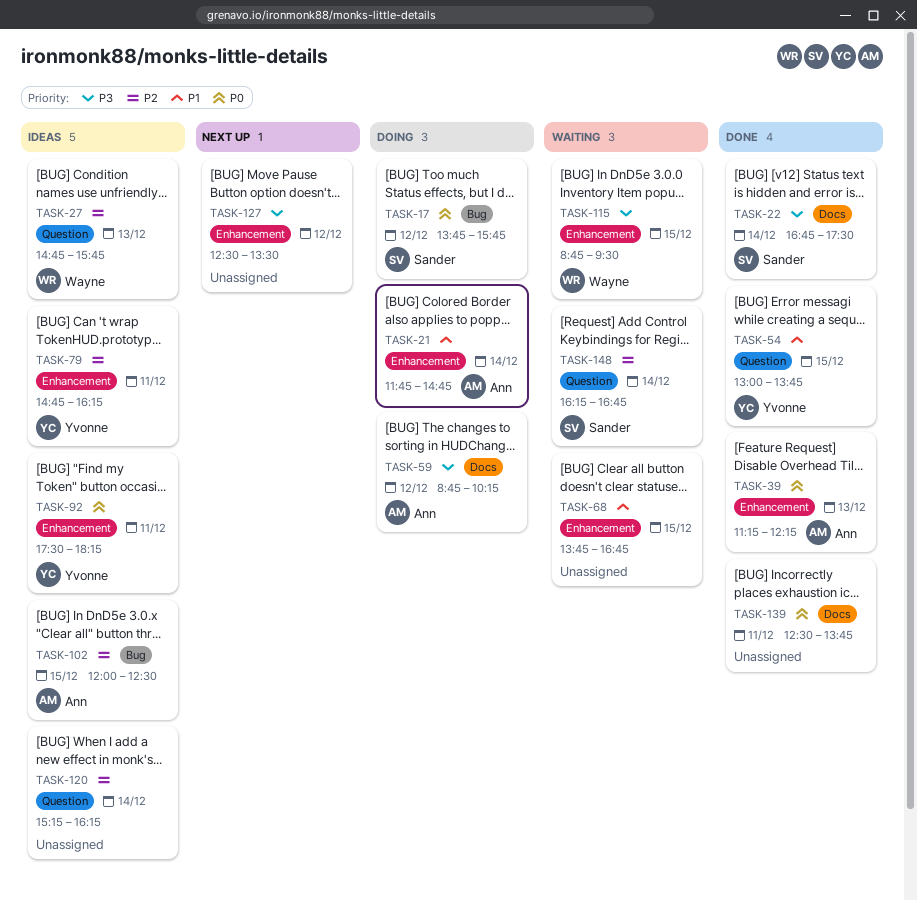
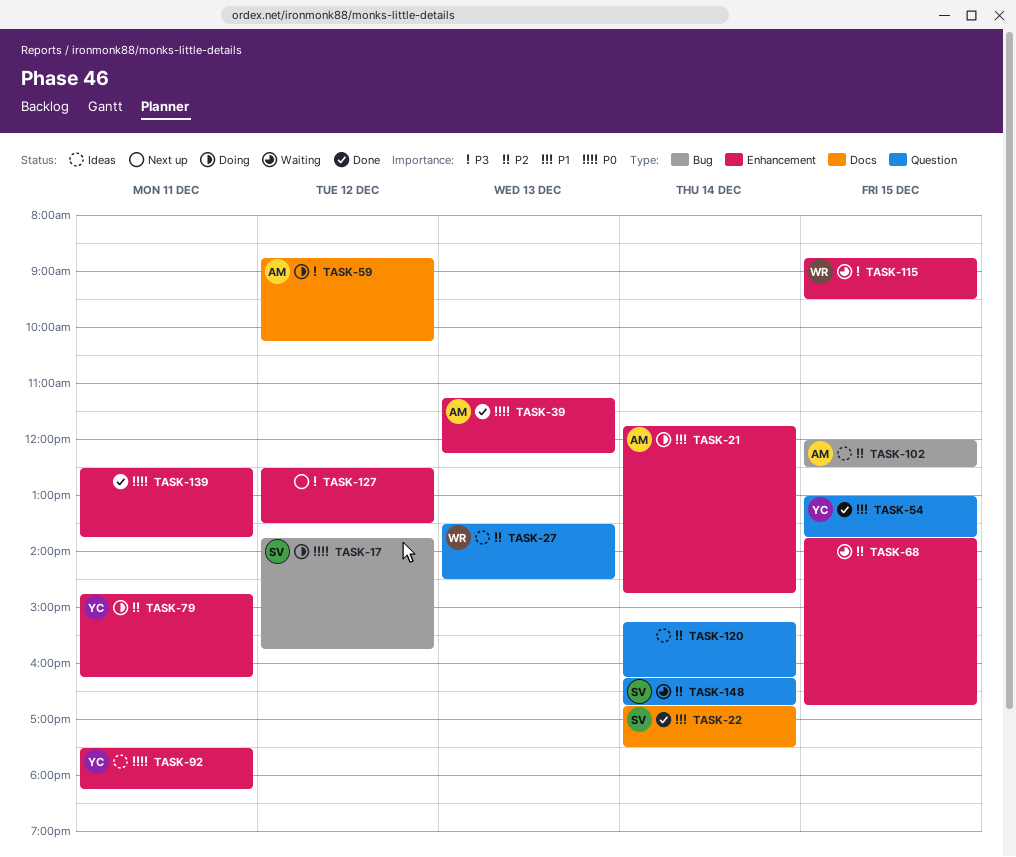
TASK-22, priority: P3 -> P1
TASK-27, begins: 14:45 -> 13:30
TASK-27, ends: 15:45 -> 14:30
TASK-68, priority: P1 -> P2
TASK-79, status: Ideas -> Doing
TASK-139, label: Docs -> Enhancement

